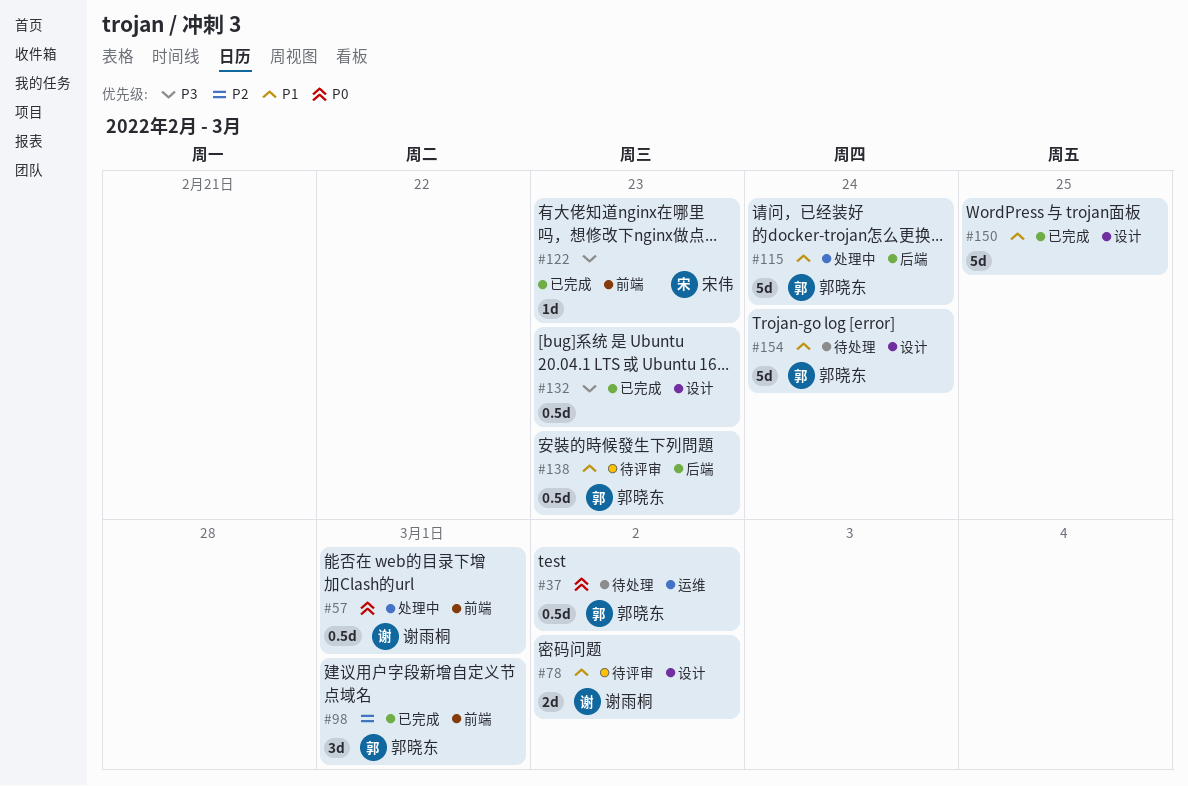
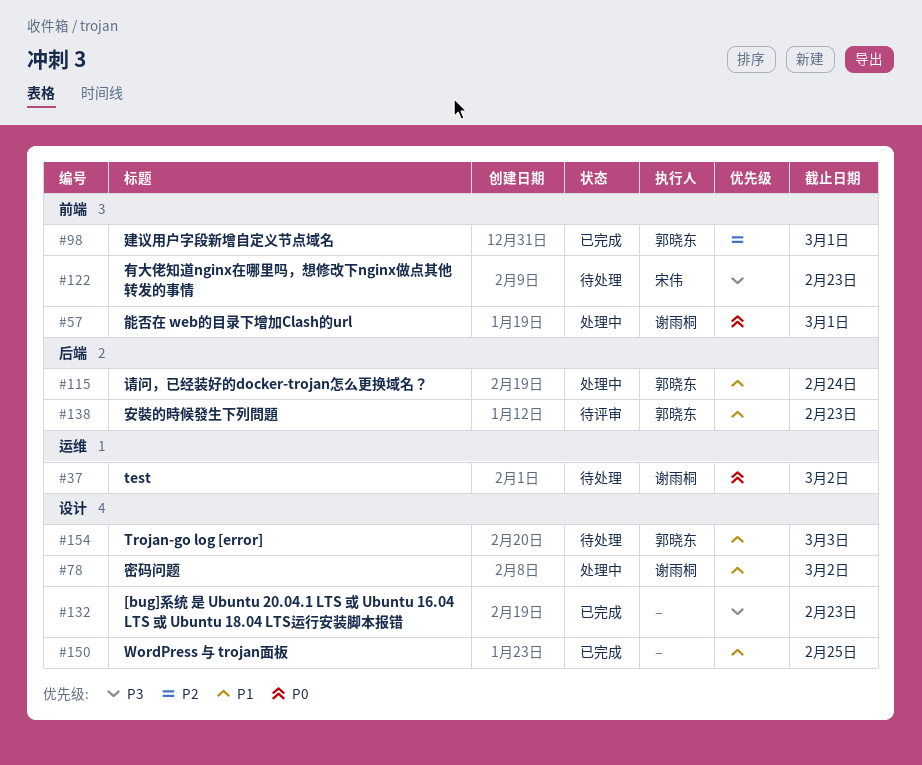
#37, owner: 郭晓东 -> 谢雨桐
#78, status: 待评审 -> 处理中
#122, status: 已完成 -> 待处理
#154, due: Feb 24 -> Mar 3

